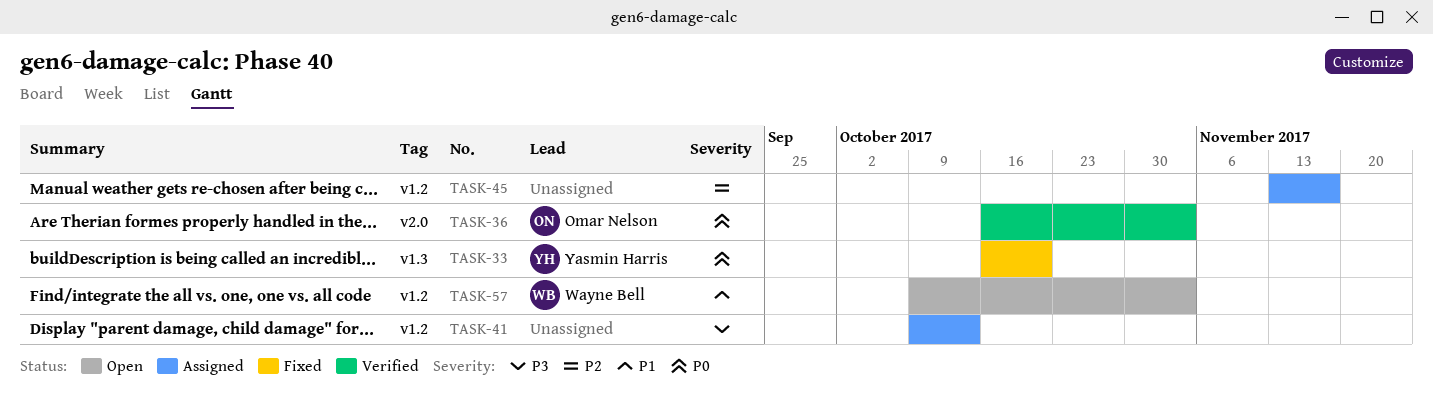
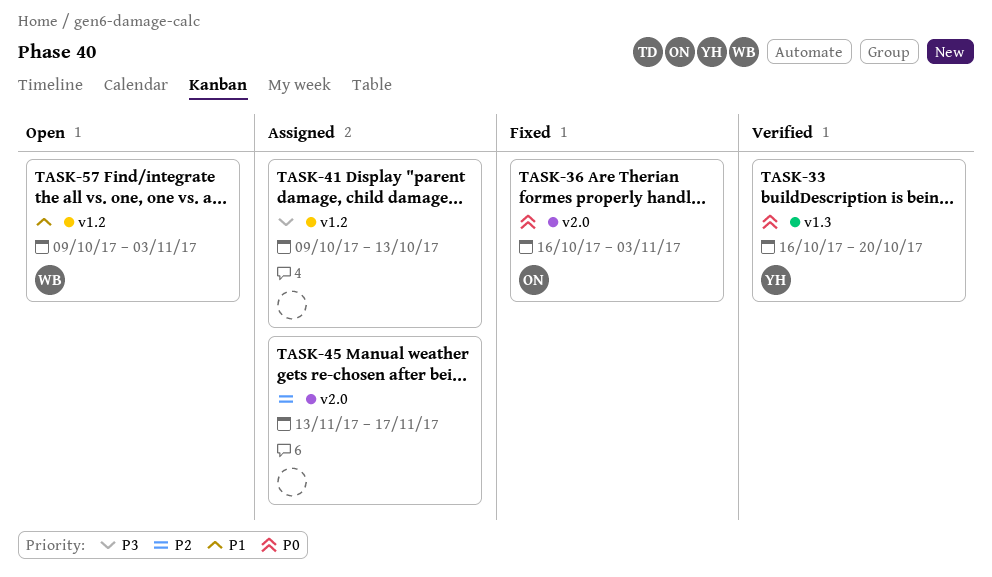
TASK-33, status: Fixed -> Verified
TASK-36, status: Verified -> Fixed
TASK-45, label: v1.2 -> v2.0

